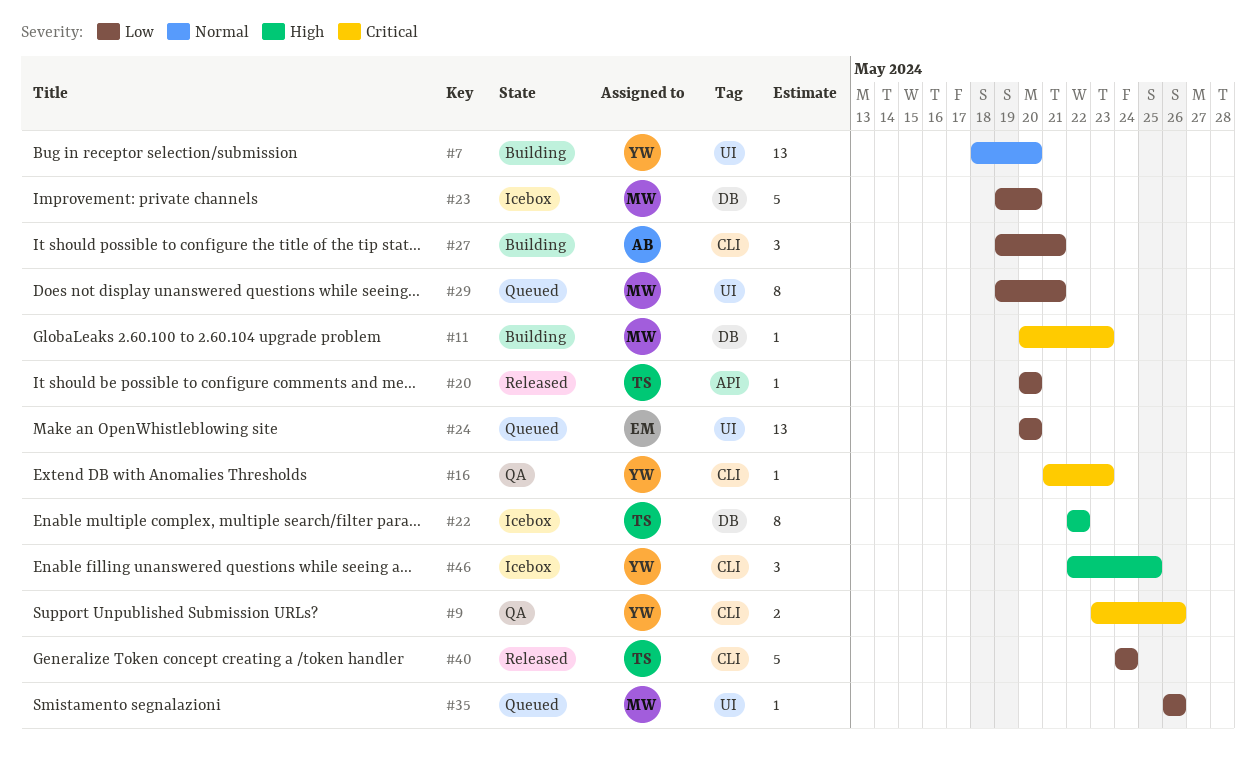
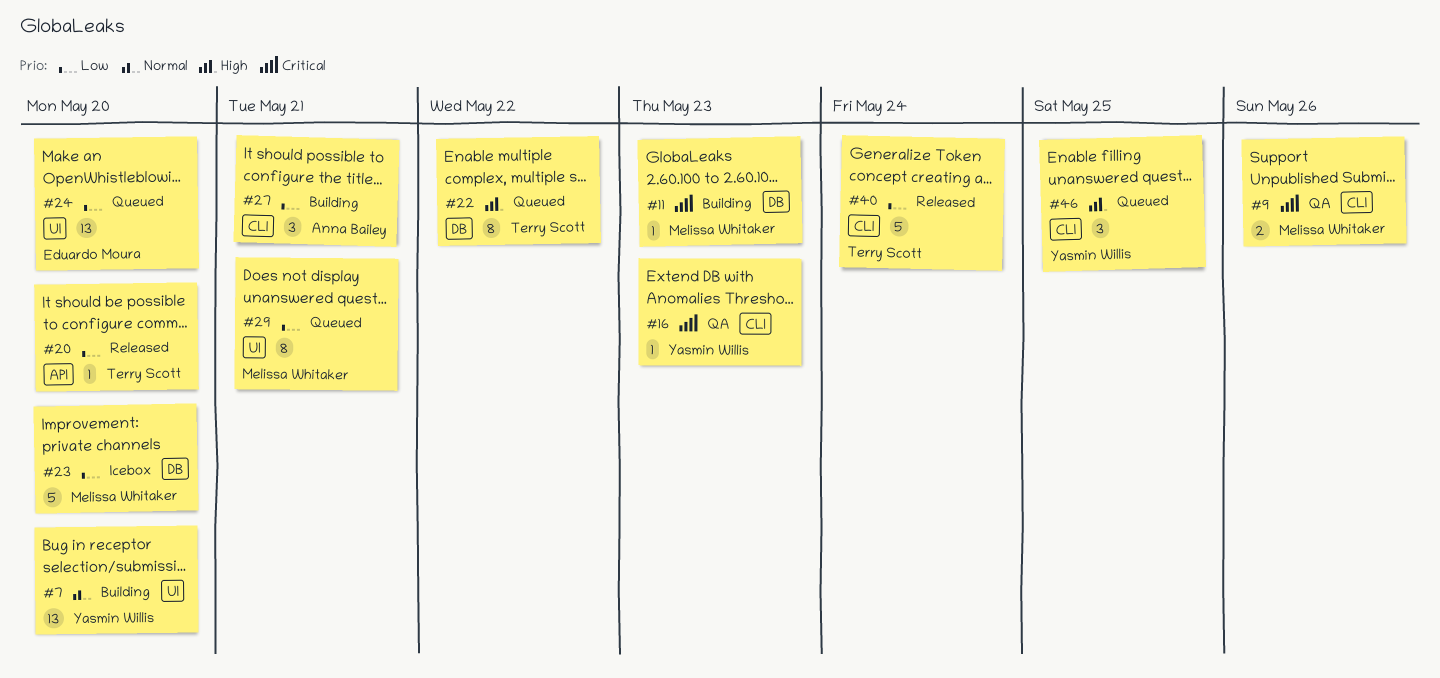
#9, owner: Yasmin Willis -> Melissa Whitaker
#22, status: Icebox -> Queued
#35: present -> none
#46, status: Icebox -> Queued

